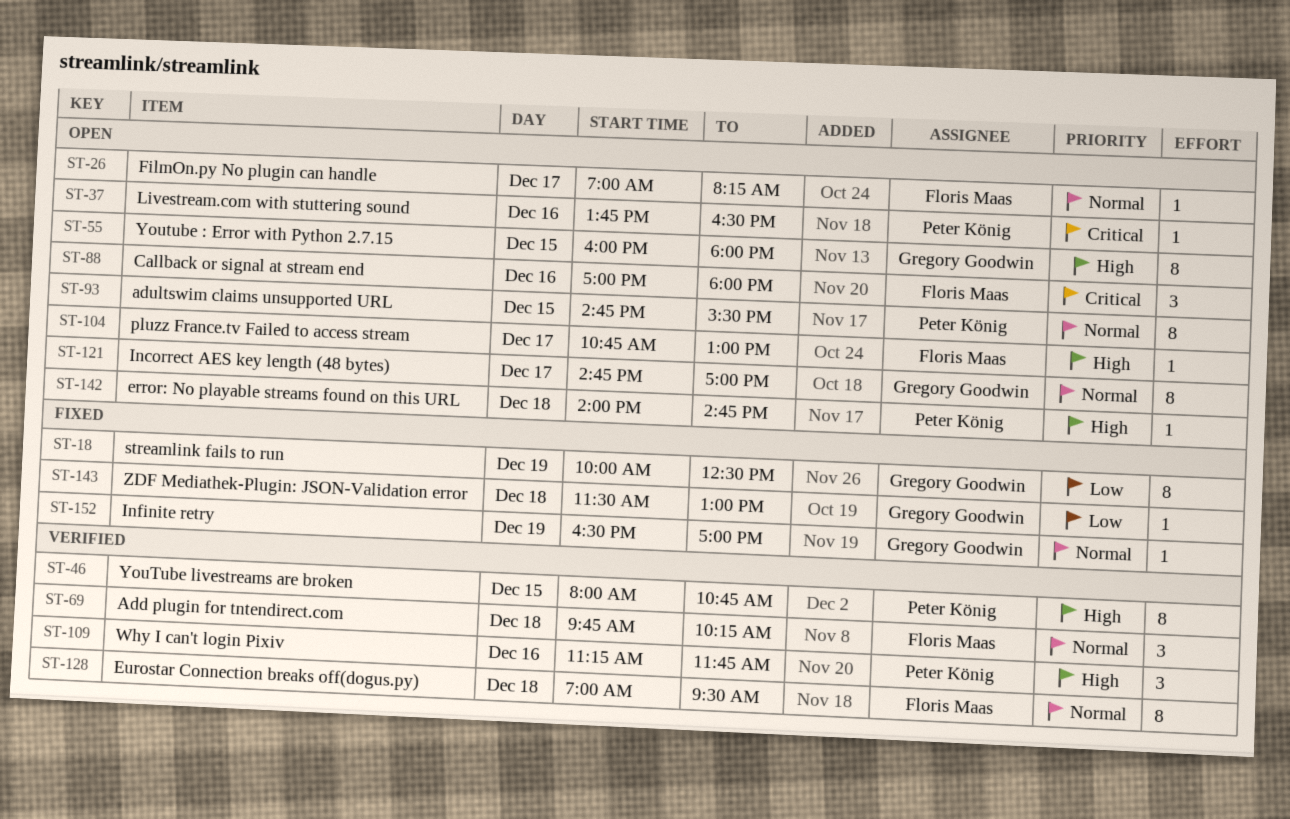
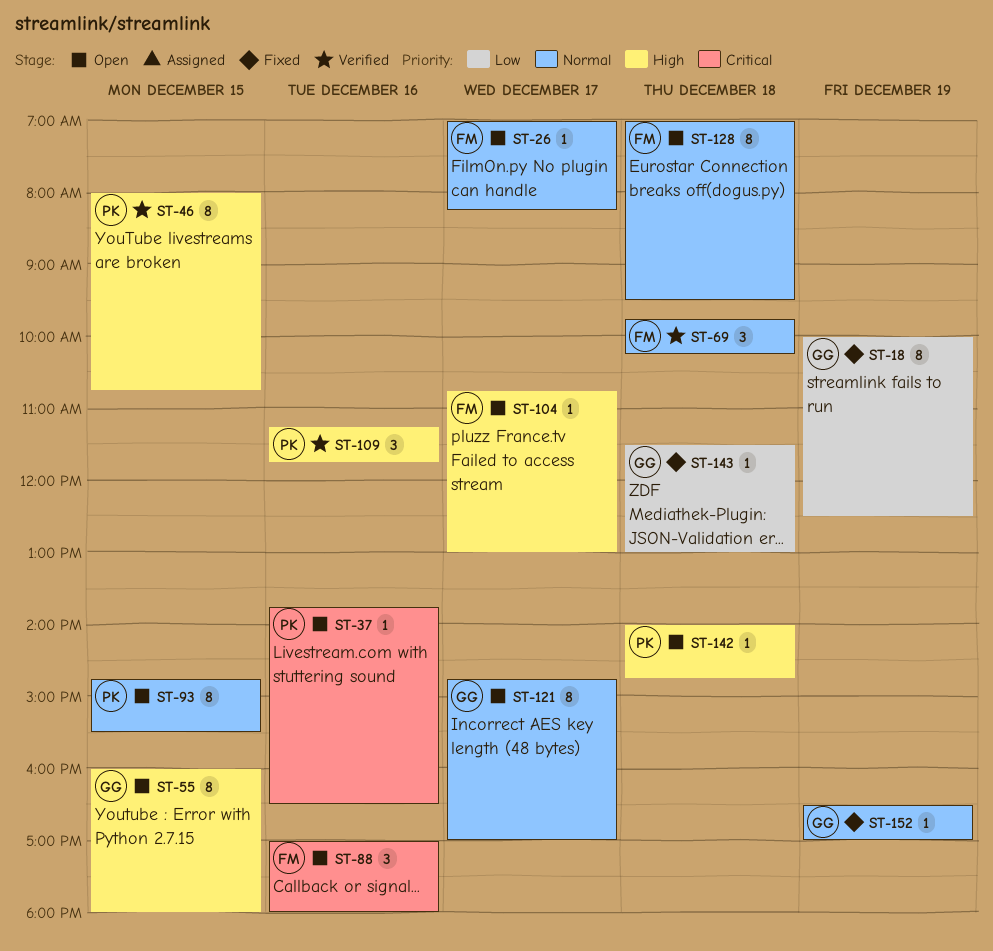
ST-128, status: Verified -> Open

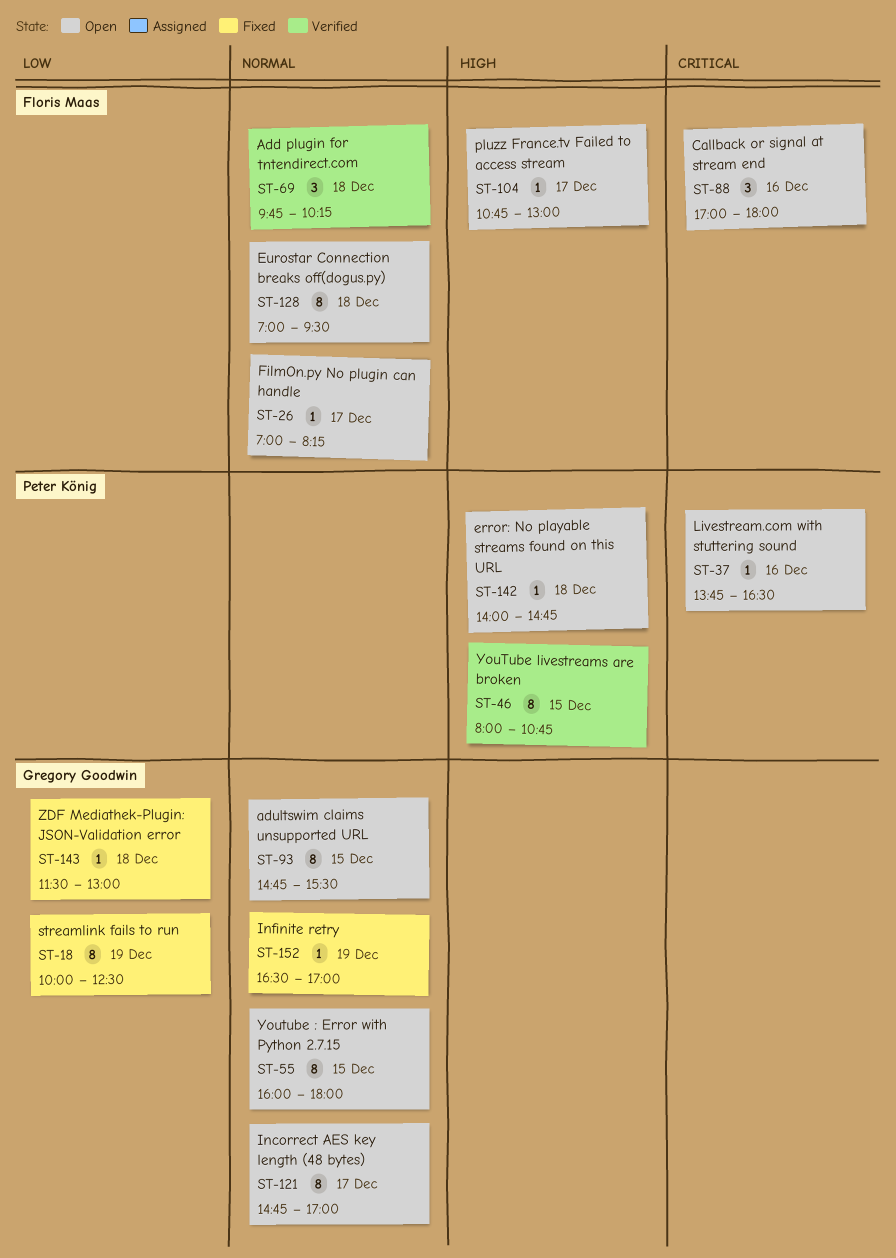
ST-55, priority: High -> Normal
ST-93, owner: Peter König -> Gregory Goodwin
ST-109: present -> none

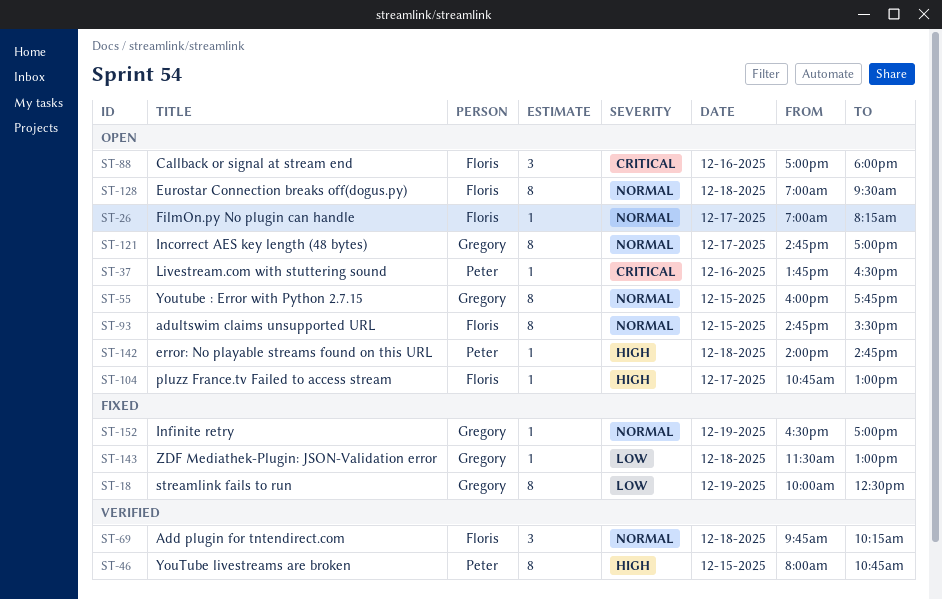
ST-55, ends: 18:00 -> 17:45
ST-93, owner: Gregory Goodwin -> Floris Maas

